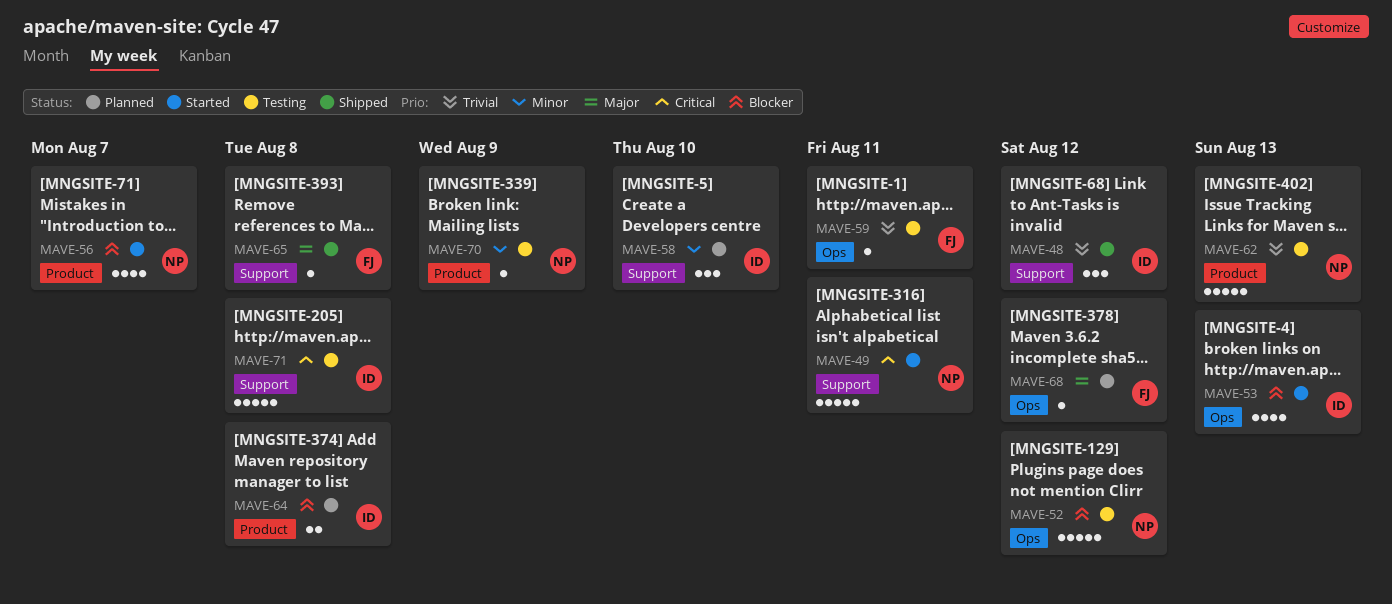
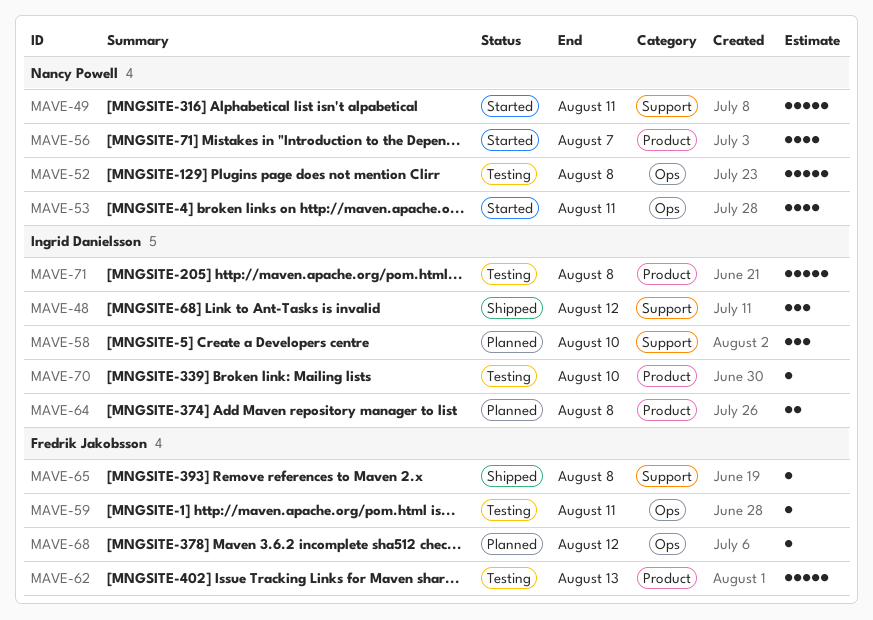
MAVE-52, due: Aug 12 -> Aug 8
MAVE-53, owner: Ingrid Danielsson -> Nancy Powell
MAVE-53, due: Aug 13 -> Aug 11
MAVE-62, owner: Nancy Powell -> Fredrik Jakobsson
MAVE-70, owner: Nancy Powell -> Ingrid Danielsson
MAVE-70, due: Aug 9 -> Aug 10
MAVE-71, label: Support -> Product

